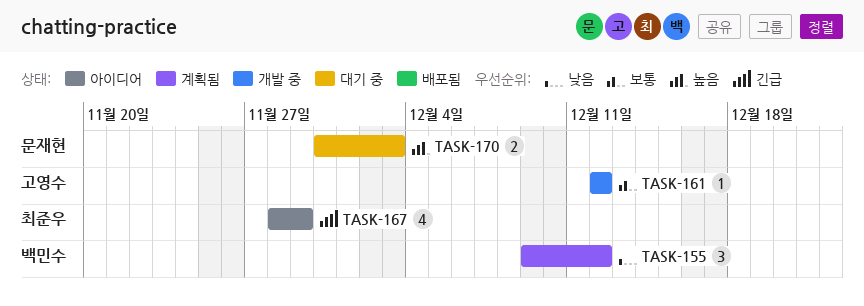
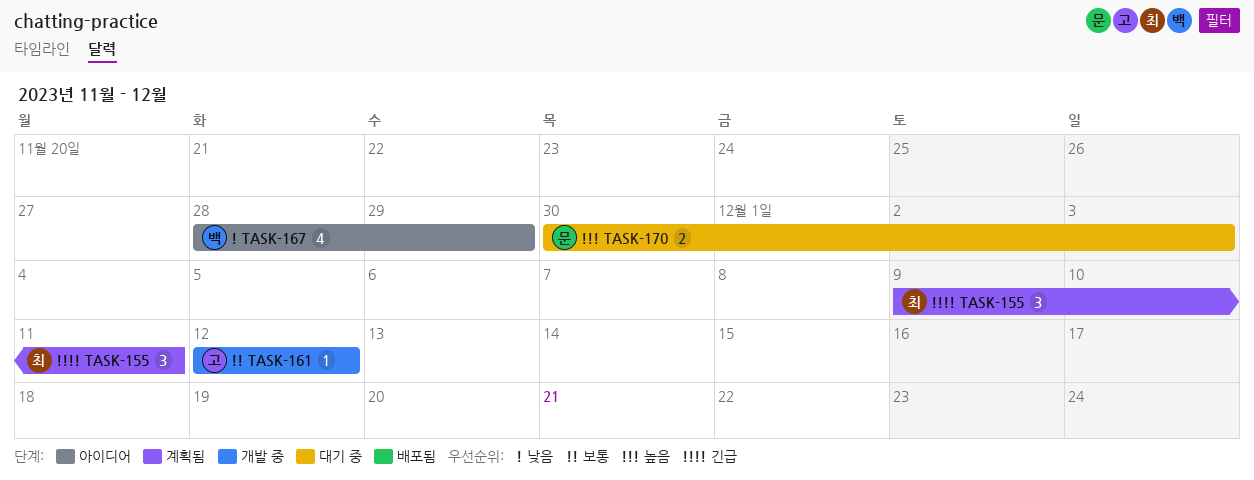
TASK-155, owner: 백민수 -> 최준우
TASK-155, priority: 낮음 -> 긴급
TASK-155, due: Dec 12 -> Dec 11
TASK-167, owner: 최준우 -> 백민수
TASK-167, priority: 긴급 -> 낮음

